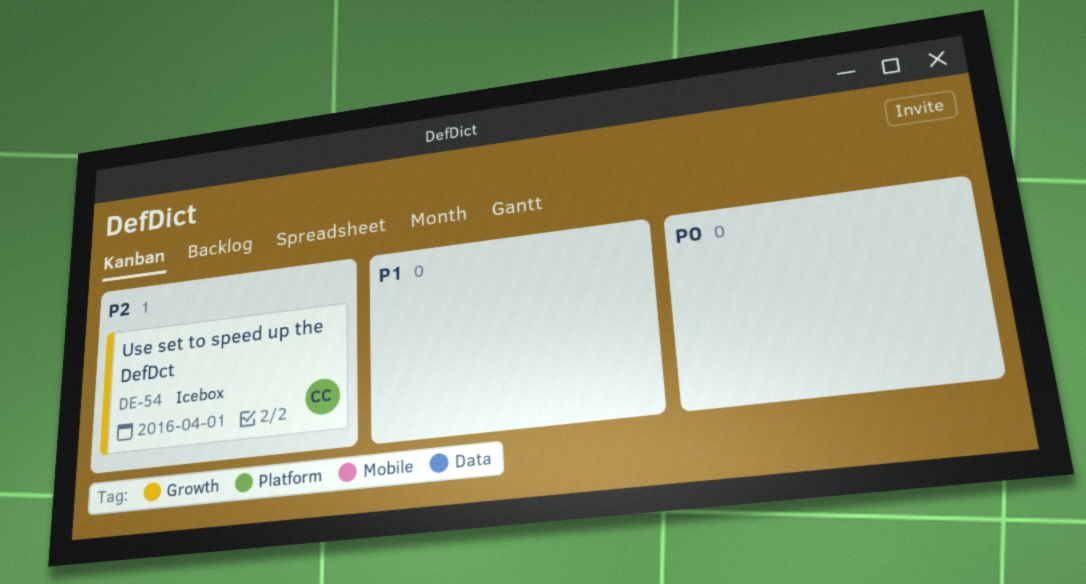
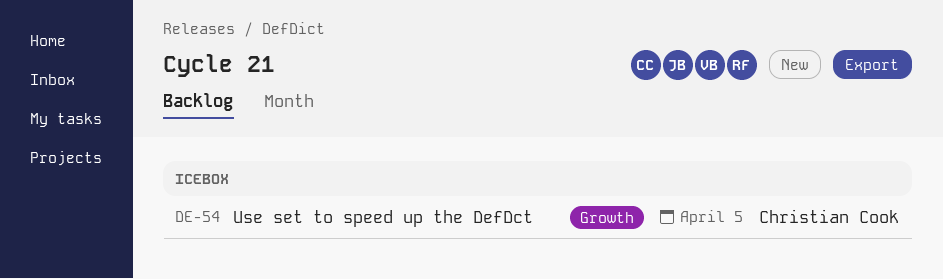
DE-54, due: Apr 1 -> Apr 5

